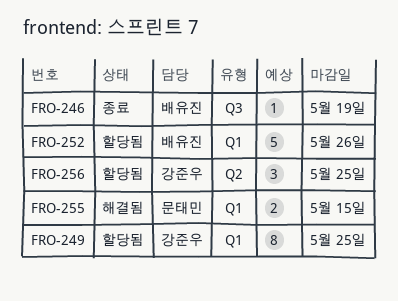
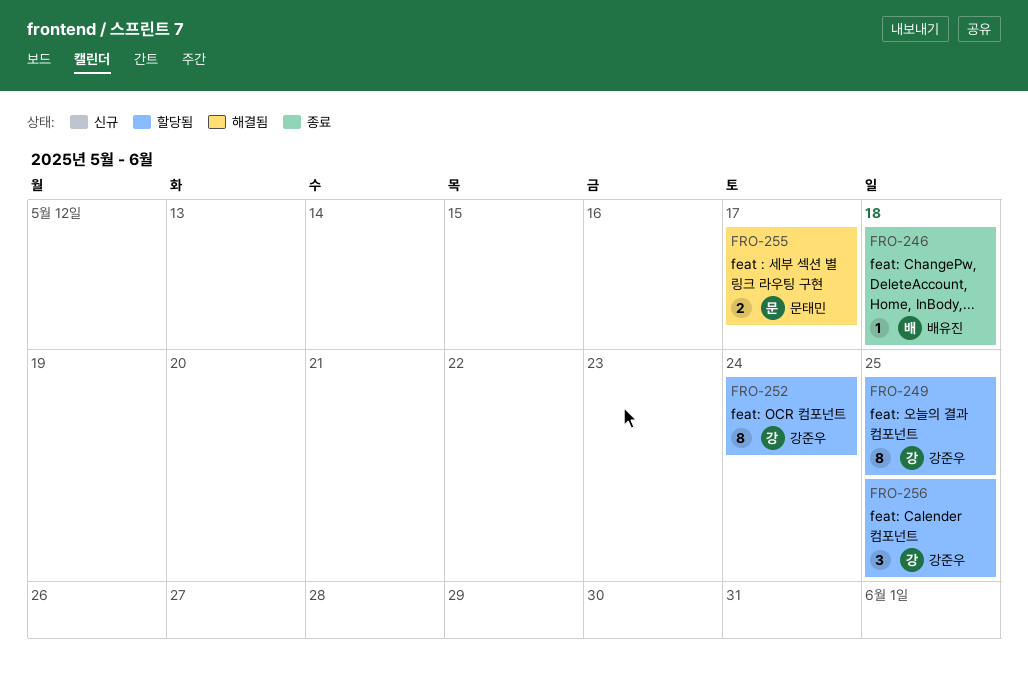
FRO-246, due: May 19 -> May 18
FRO-252, owner: 배유진 -> 강준우
FRO-252, estimate: 5 -> 8
FRO-252, due: May 26 -> May 24
FRO-255, due: May 15 -> May 17

